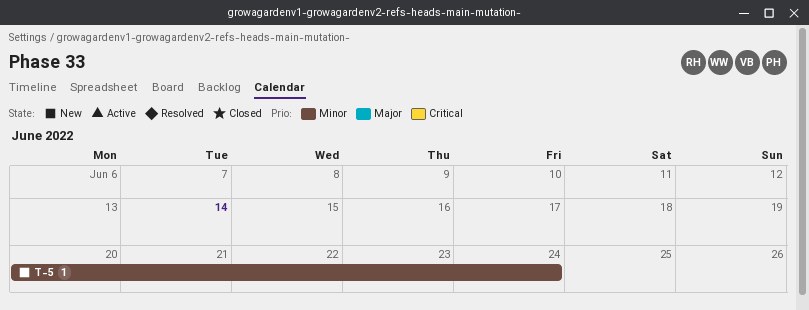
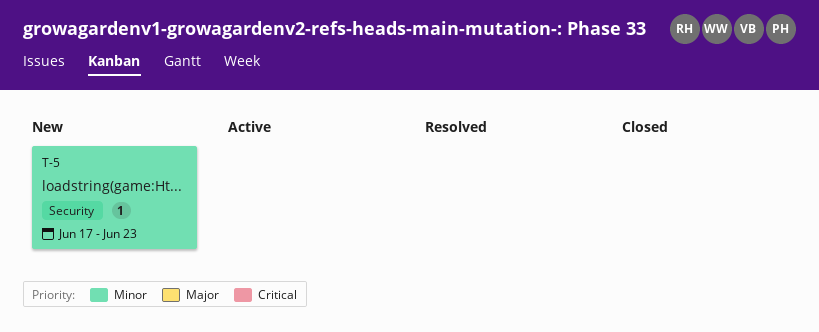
T-5, start: Jun 20 -> Jun 17
T-5, due: Jun 24 -> Jun 23

